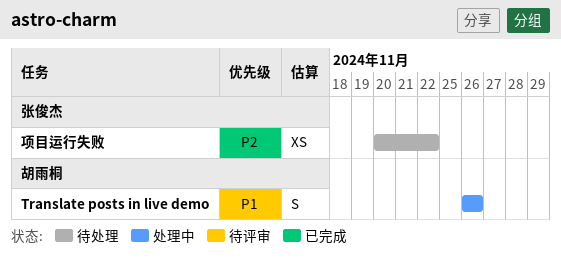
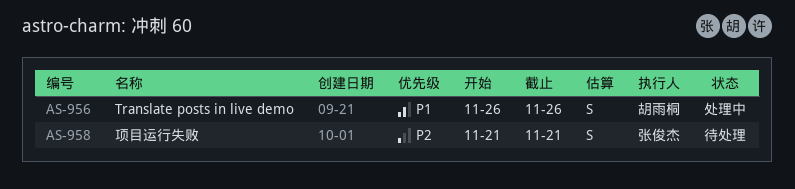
项目运行失败, estimate: XS -> S
项目运行失败, start: Nov 20 -> Nov 21
项目运行失败, due: Nov 22 -> Nov 21

